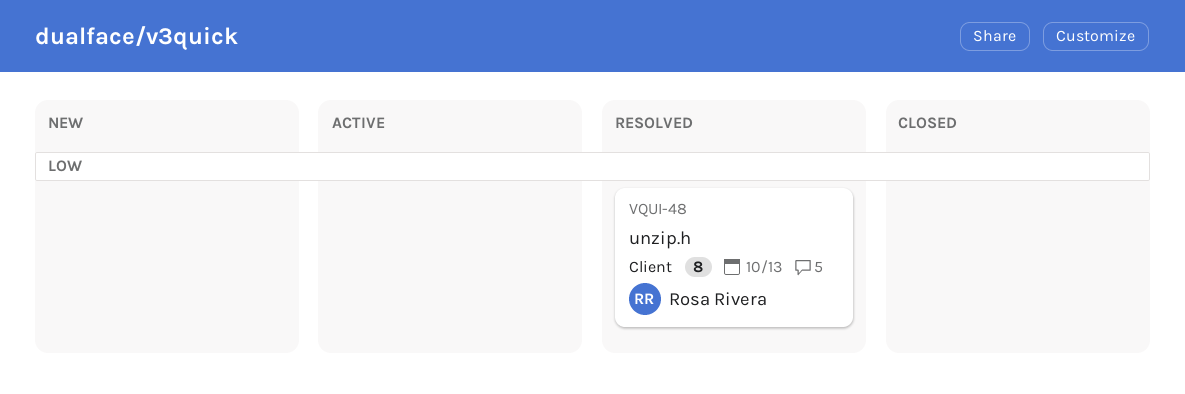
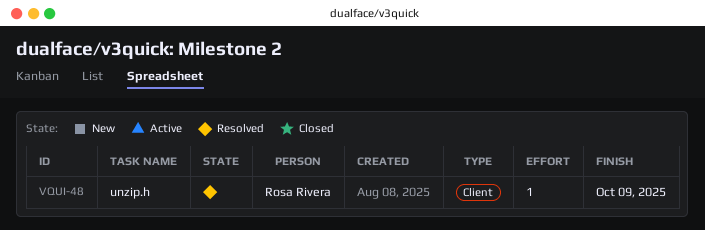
VQUI-48, estimate: 8 -> 1
VQUI-48, due: Oct 13 -> Oct 9

